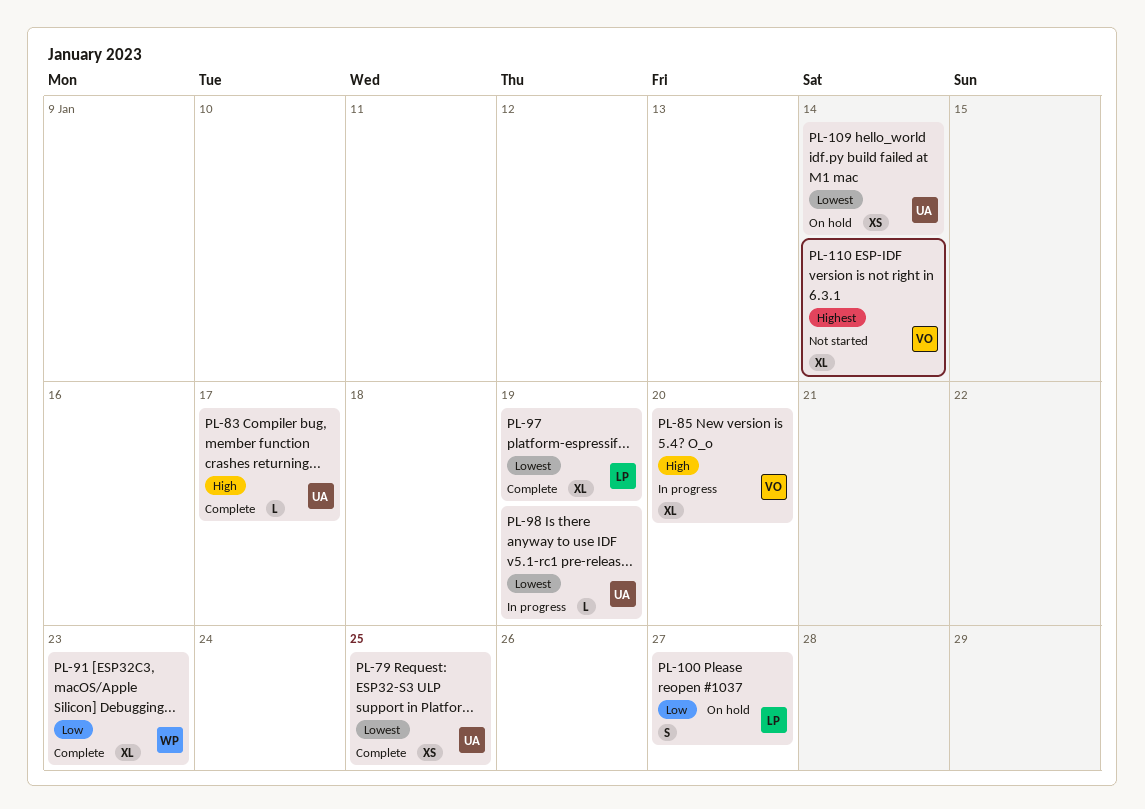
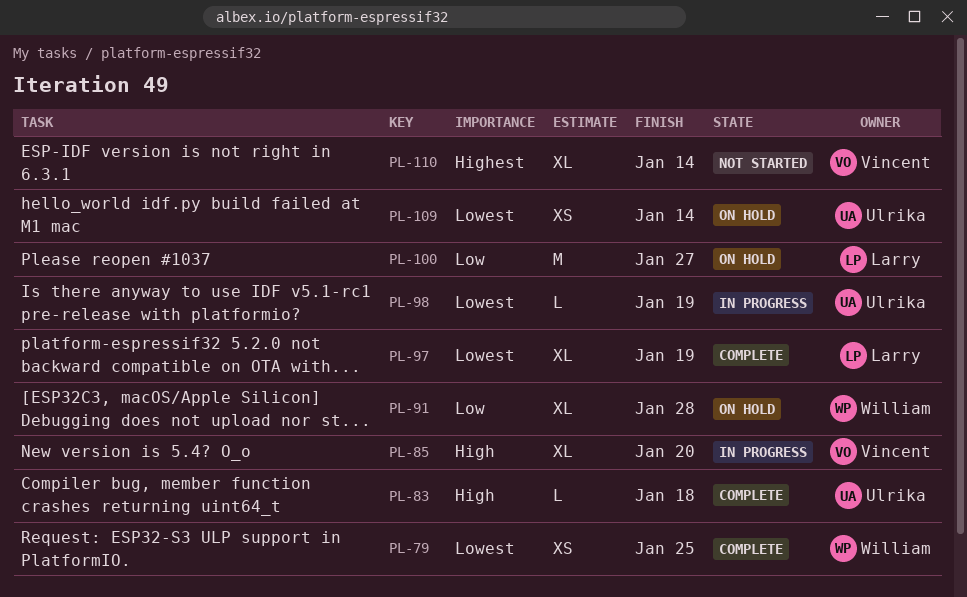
PL-79, owner: Ulrika -> William
PL-83, due: Jan 17 -> Jan 18
PL-91, status: Complete -> On hold
PL-91, due: Jan 23 -> Jan 28
PL-100, estimate: S -> M

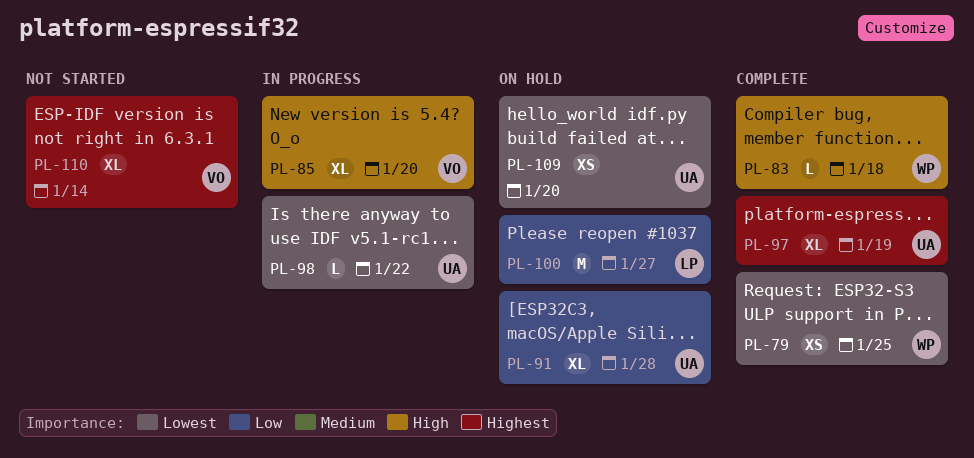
PL-83, owner: Ulrika -> William
PL-91, owner: William -> Ulrika
PL-97, owner: Larry -> Ulrika
PL-97, priority: Lowest -> Highest
PL-98, due: Jan 19 -> Jan 22
PL-109, due: Jan 14 -> Jan 20

